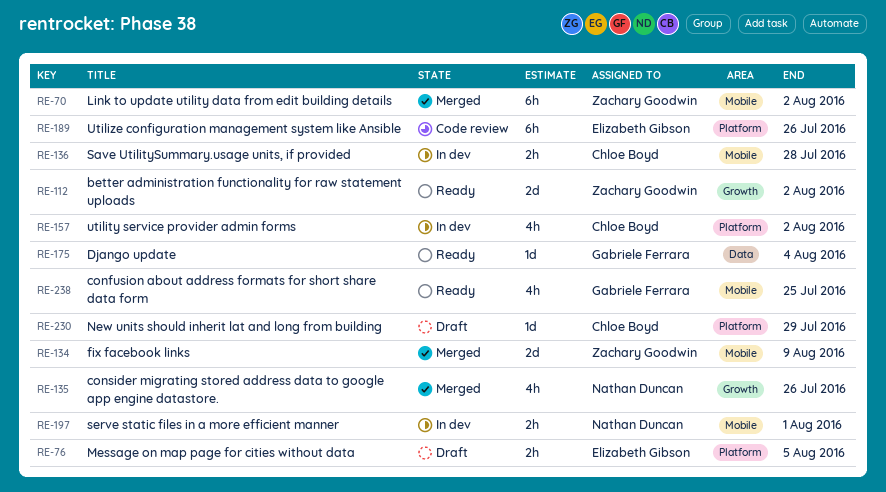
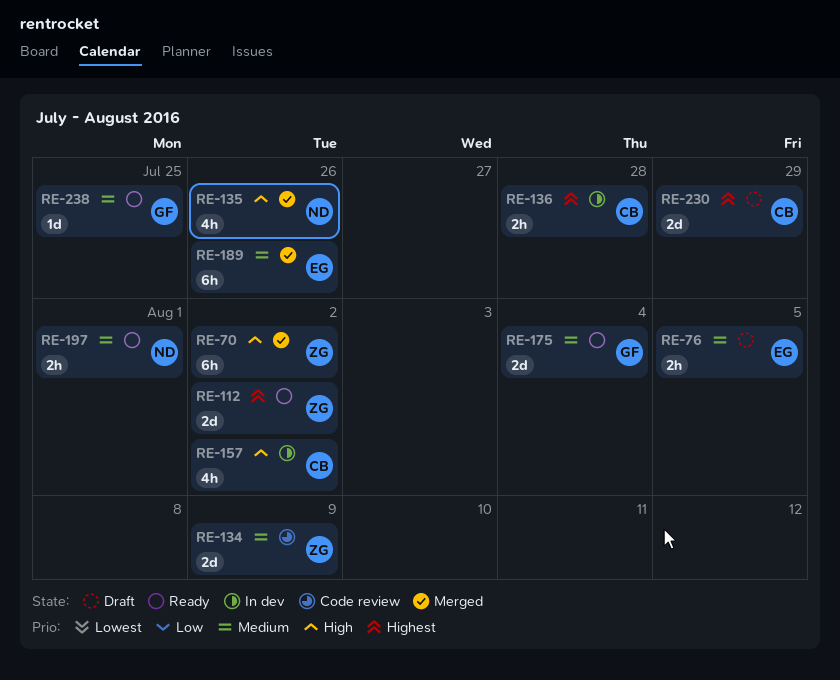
RE-134, status: Merged -> Code review
RE-175, estimate: 1d -> 2d
RE-189, status: Code review -> Merged
RE-197, status: In dev -> Ready
RE-230, estimate: 1d -> 2d
RE-238, estimate: 4h -> 1d

